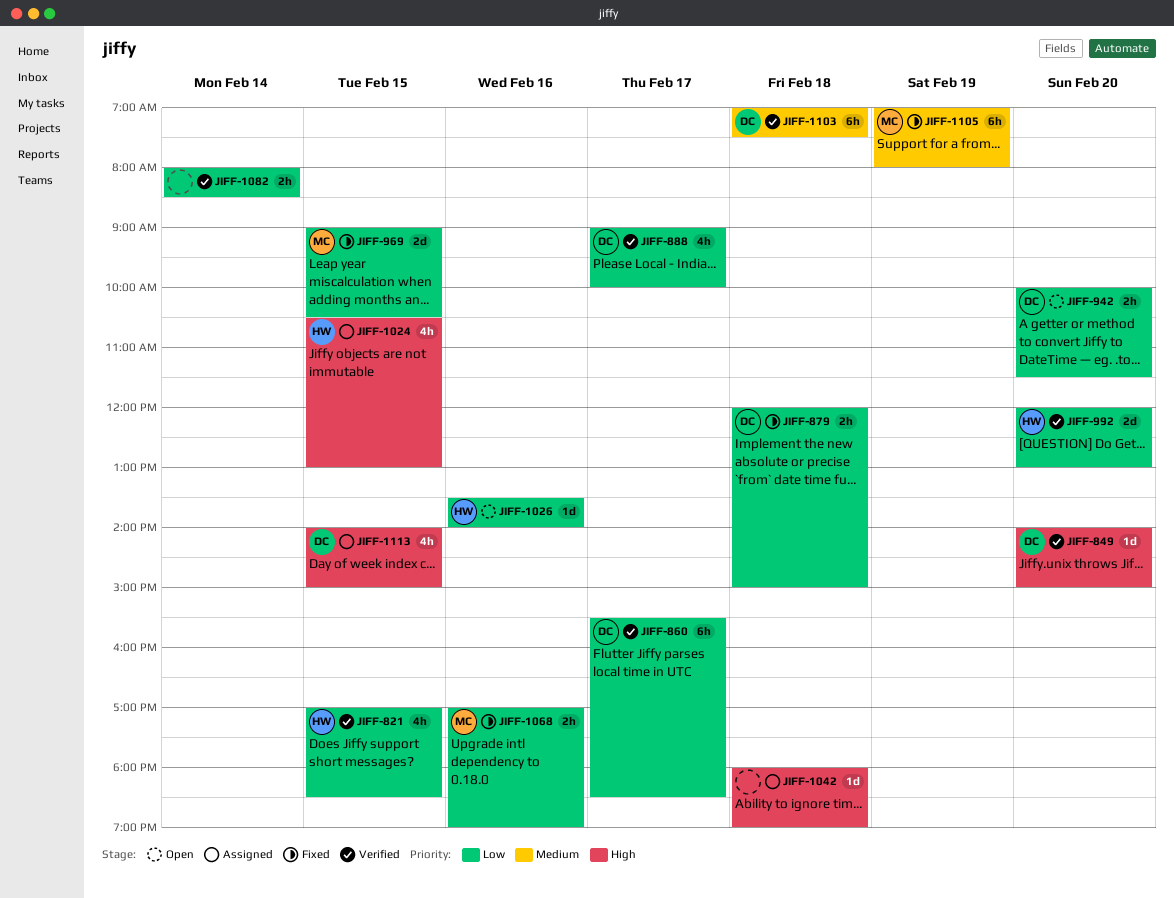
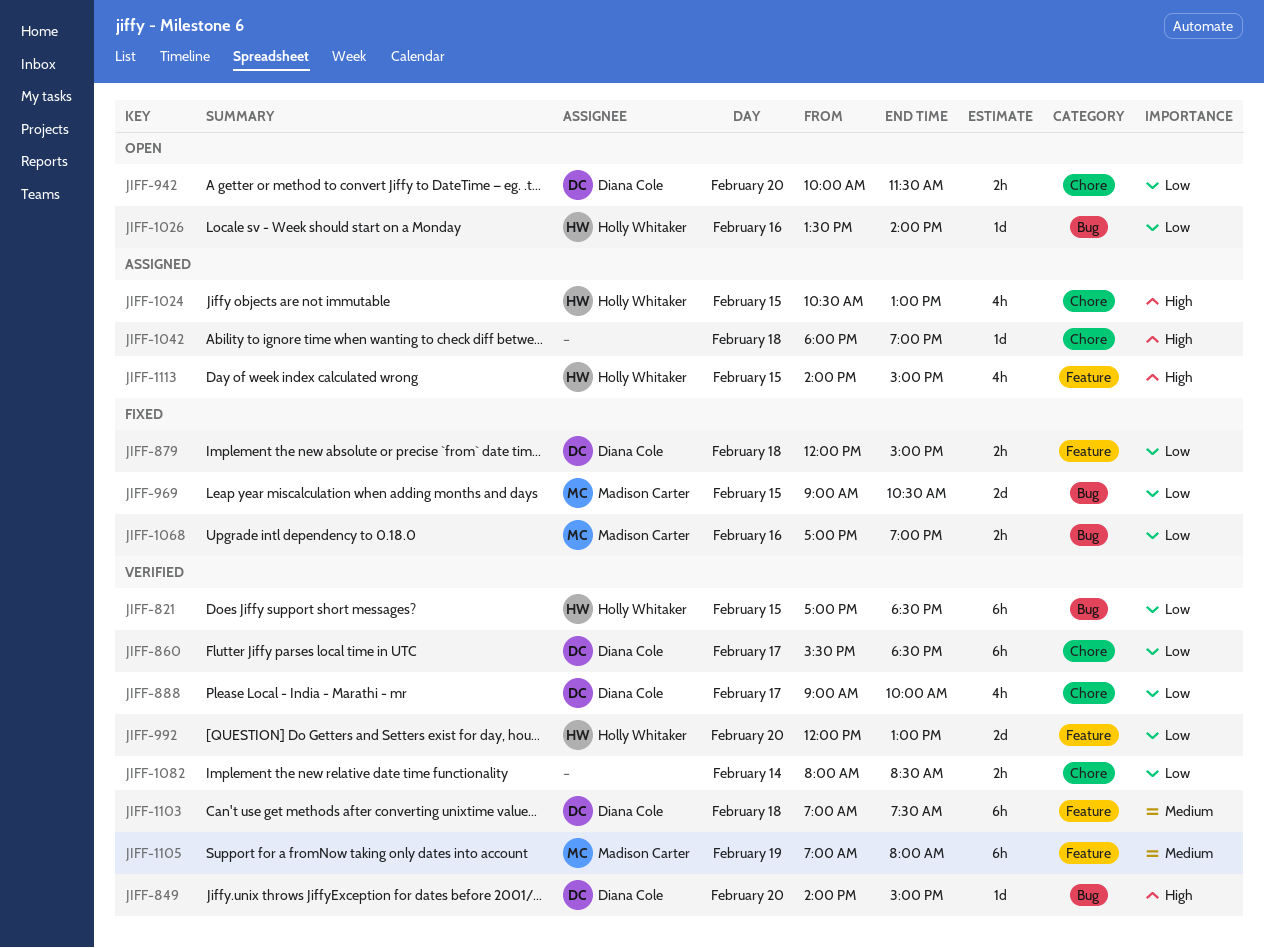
JIFF-821, estimate: 4h -> 6h
JIFF-1105, status: Fixed -> Verified
JIFF-1113, owner: Diana Cole -> Holly Whitaker

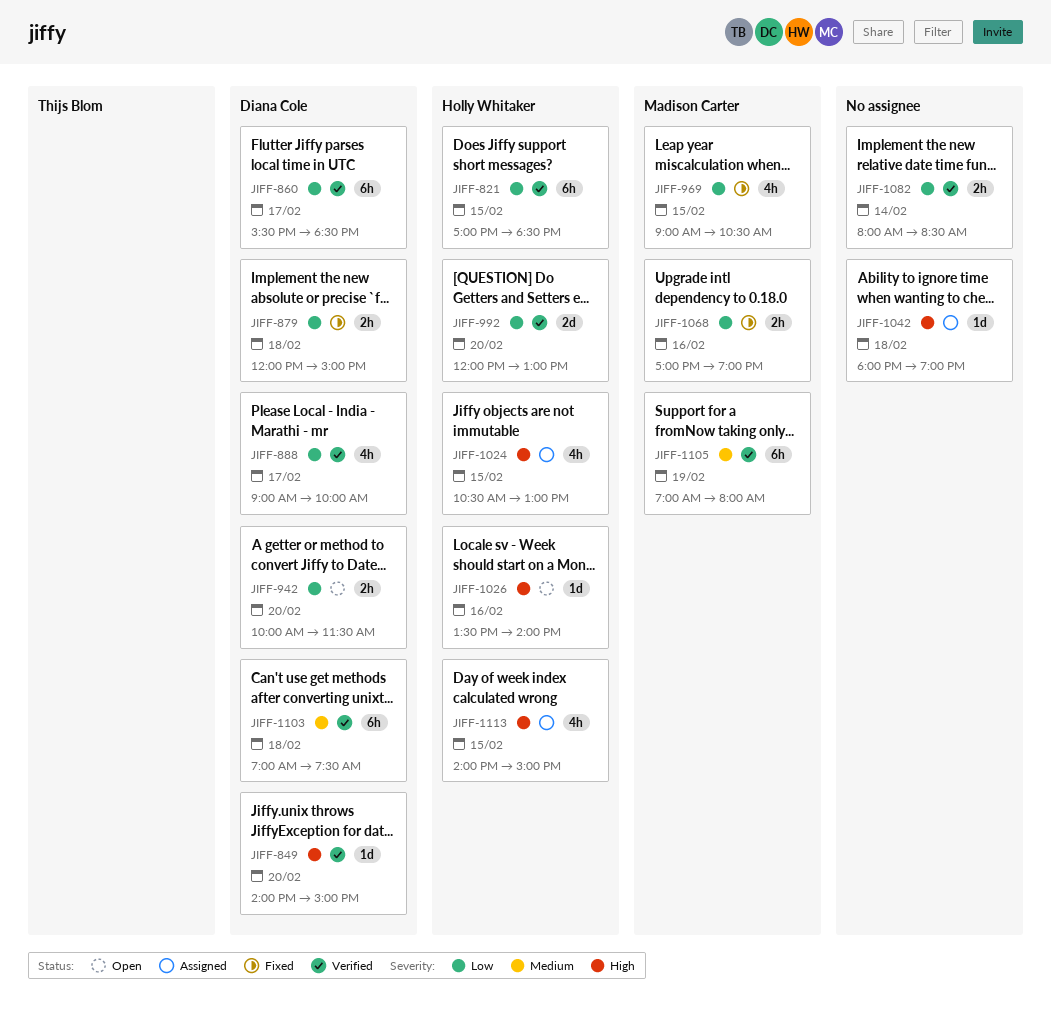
JIFF-969, estimate: 2d -> 4h
JIFF-1026, priority: Low -> High

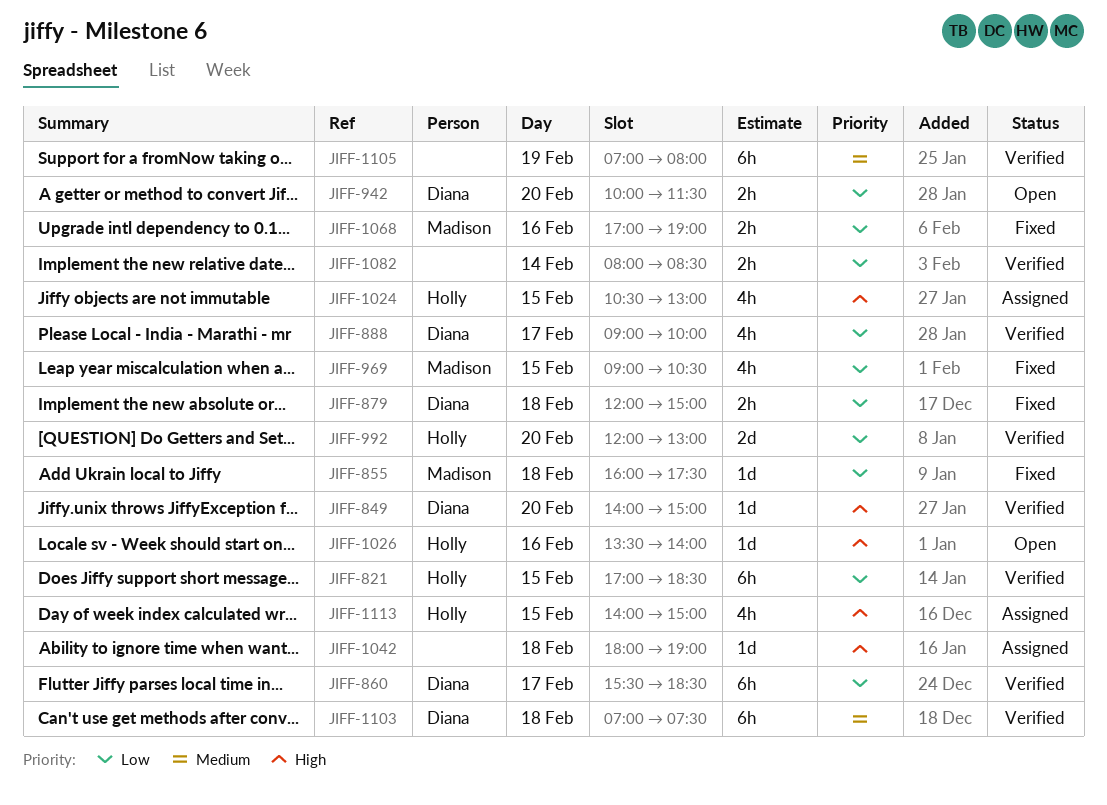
JIFF-855: none -> present
JIFF-1105, owner: Madison Carter -> none

